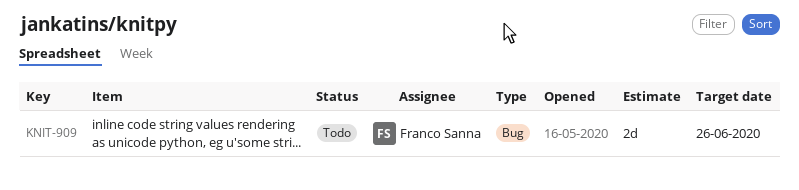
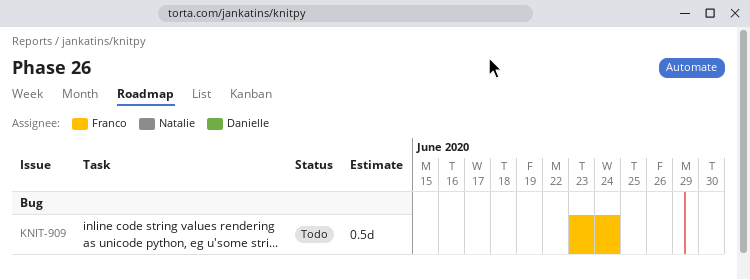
KNIT-909, estimate: 2d -> 0.5d
KNIT-909, due: Jun 26 -> Jun 24

